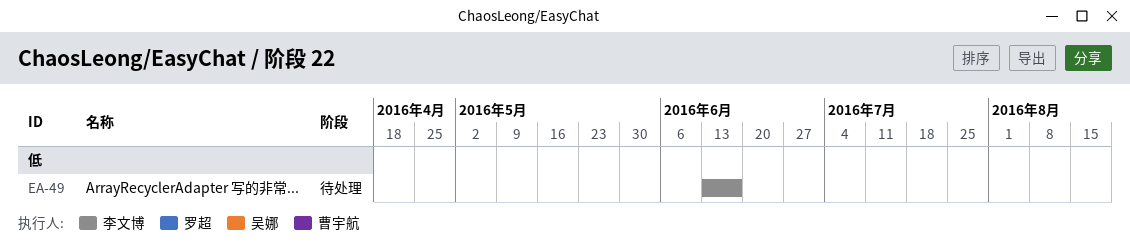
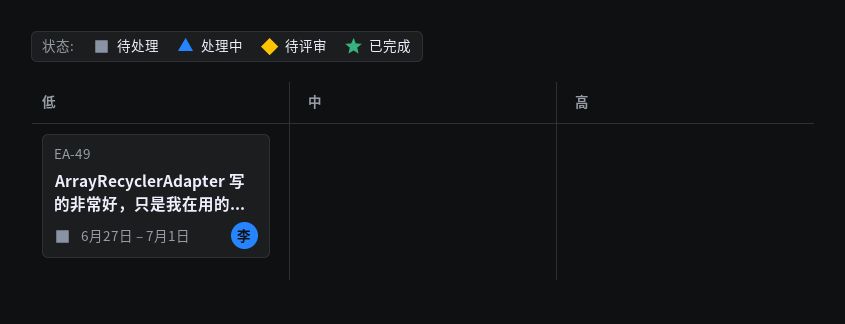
EA-49, start: Jun 13 -> Jun 27
EA-49, due: Jun 17 -> Jul 1

